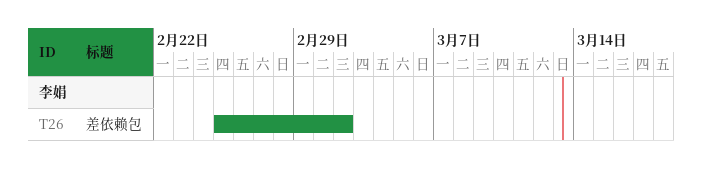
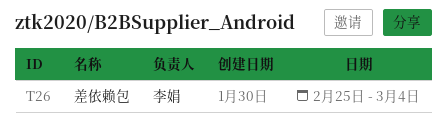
T26, due: Mar 2 -> Mar 4

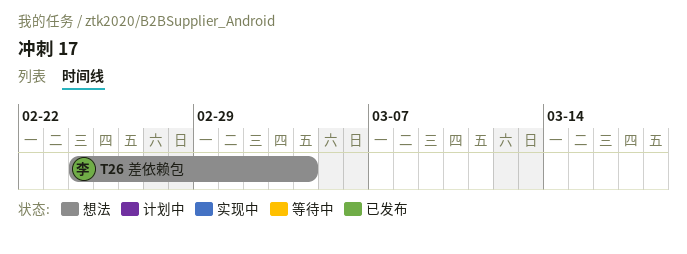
T26, start: Feb 25 -> Feb 24

